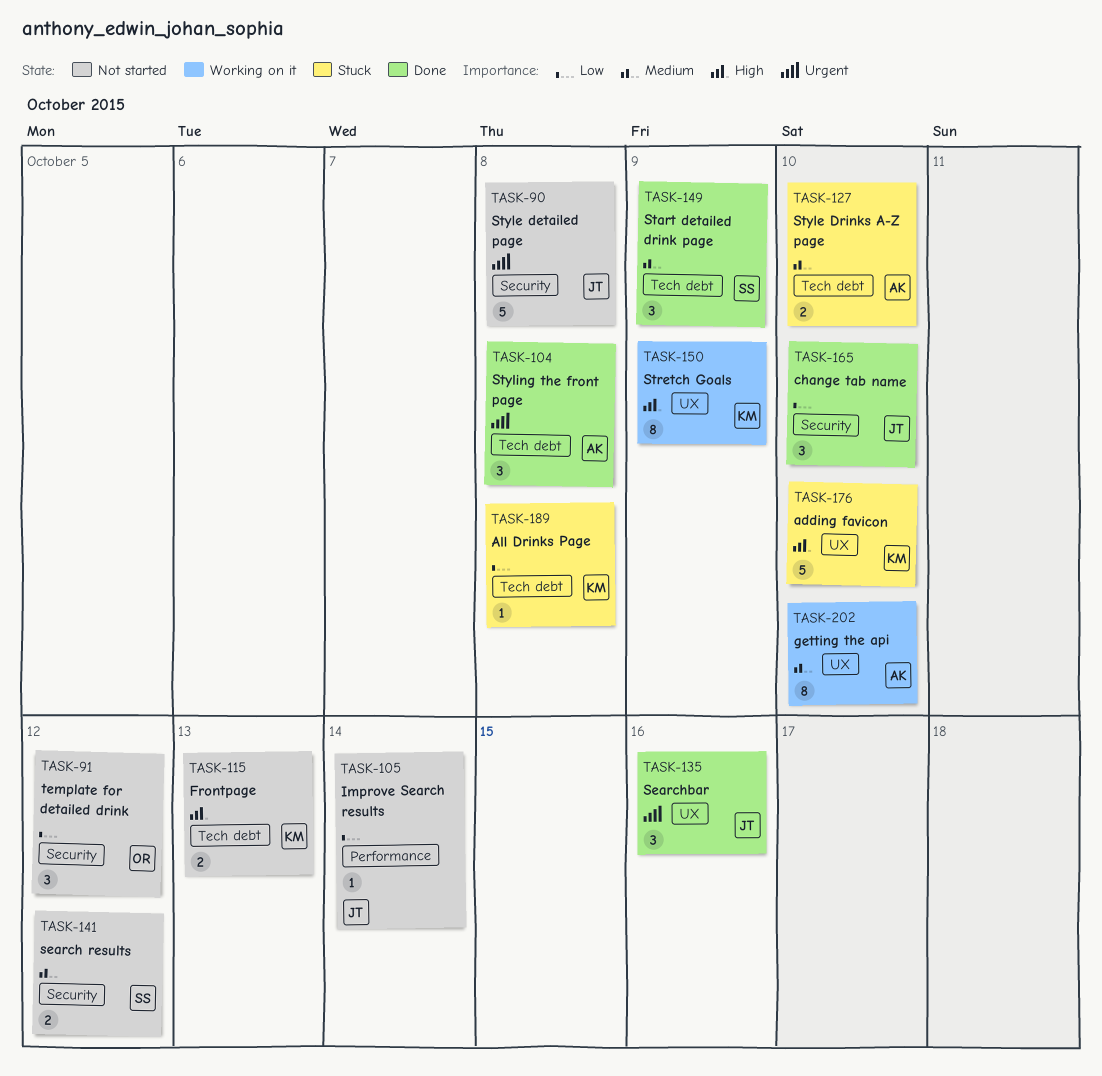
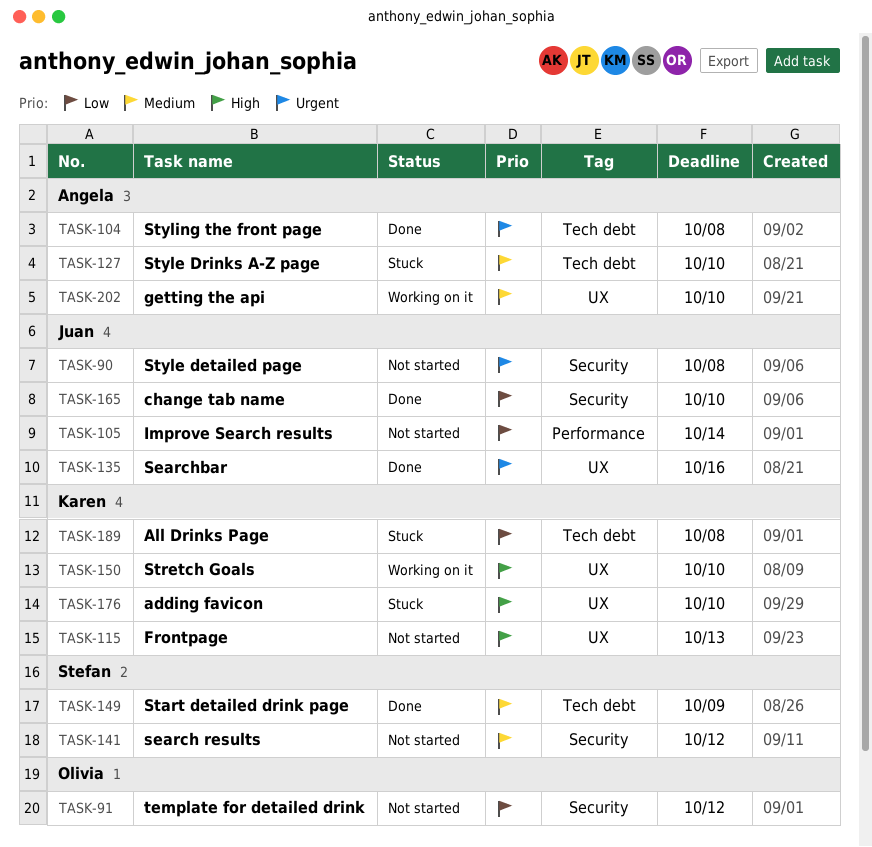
TASK-115, label: Tech debt -> UX
TASK-150, due: Oct 9 -> Oct 10

